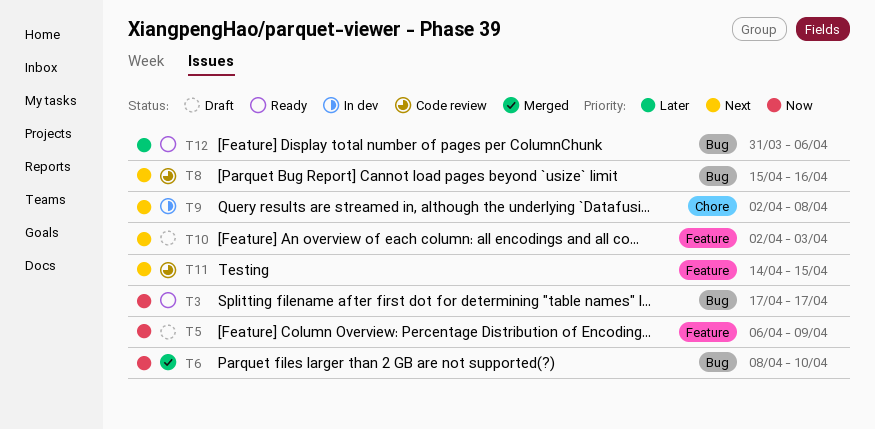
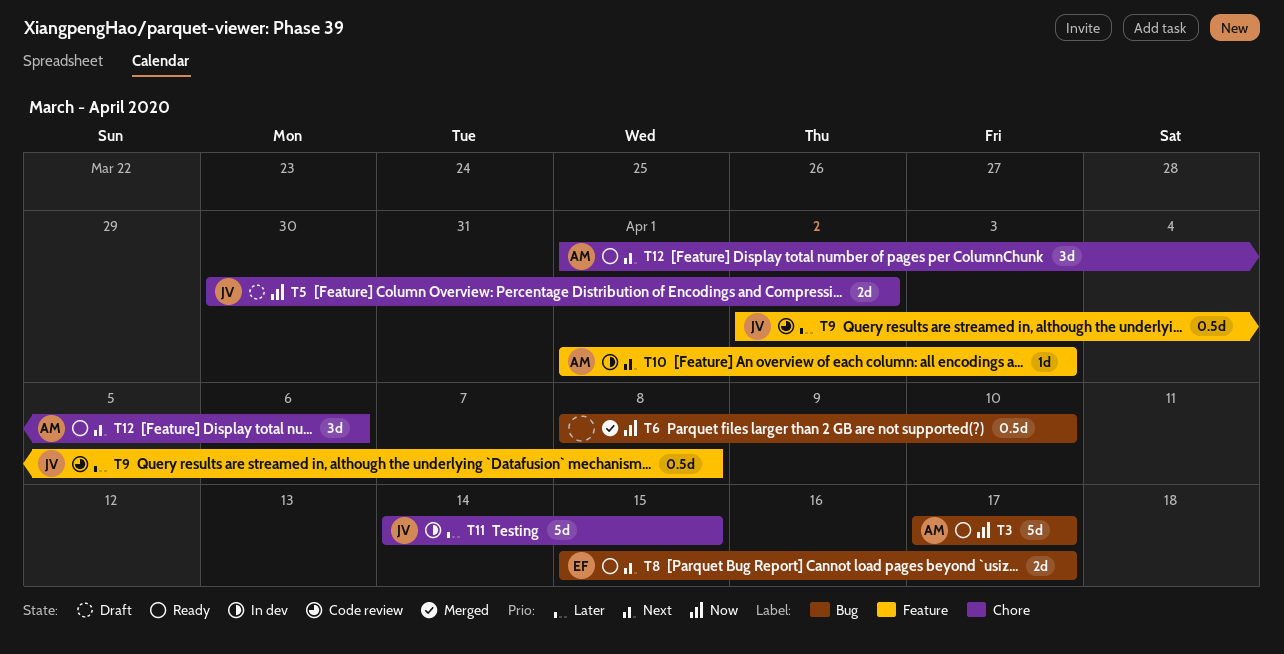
T5, label: Feature -> Chore
T5, start: Apr 6 -> Mar 30
T5, due: Apr 9 -> Apr 2
T8, status: Code review -> Ready
T8, due: Apr 16 -> Apr 17
T9, status: In dev -> Code review
T9, priority: Next -> Later
T9, label: Chore -> Feature
T10, status: Draft -> In dev
T10, start: Apr 2 -> Apr 1
T11, status: Code review -> In dev
T11, priority: Next -> Later
T11, label: Feature -> Chore
T12, priority: Later -> Next
T12, label: Bug -> Chore
T12, start: Mar 31 -> Apr 1

